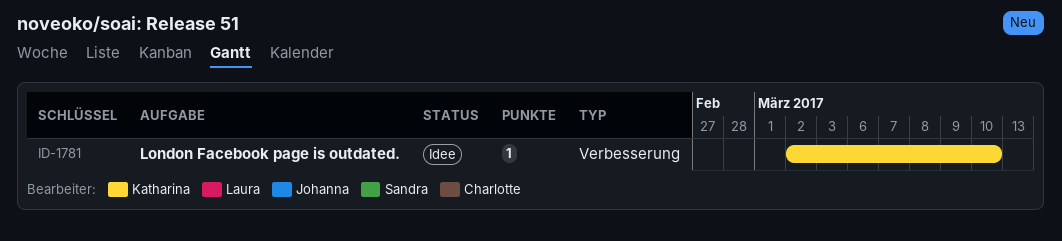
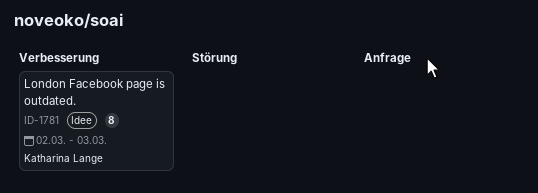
ID-1781, estimate: 1 -> 8
ID-1781, due: Mar 10 -> Mar 3

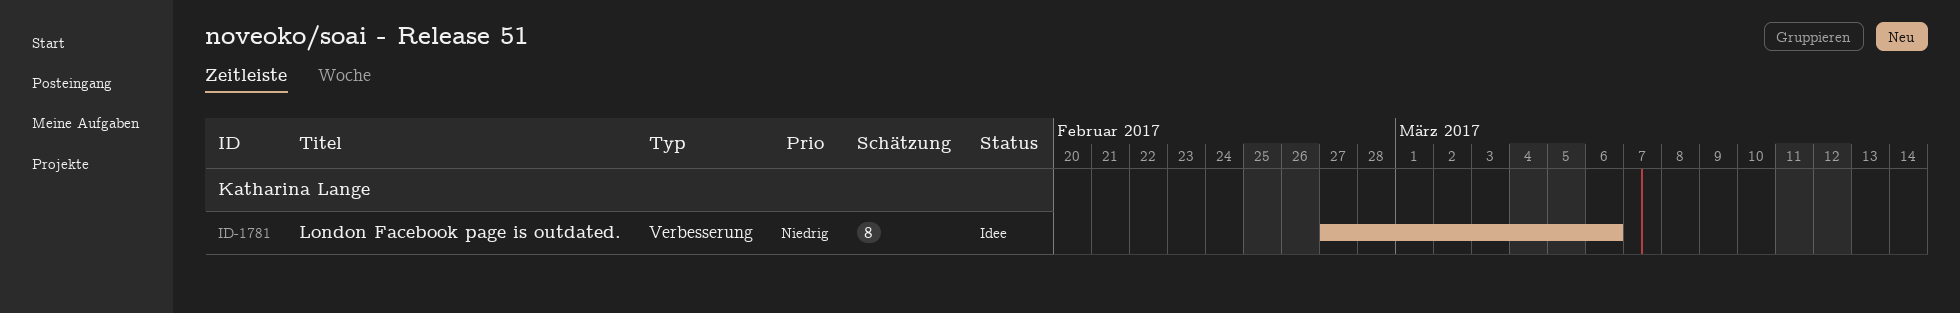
ID-1781, start: Mar 2 -> Feb 27
ID-1781, due: Mar 3 -> Mar 6

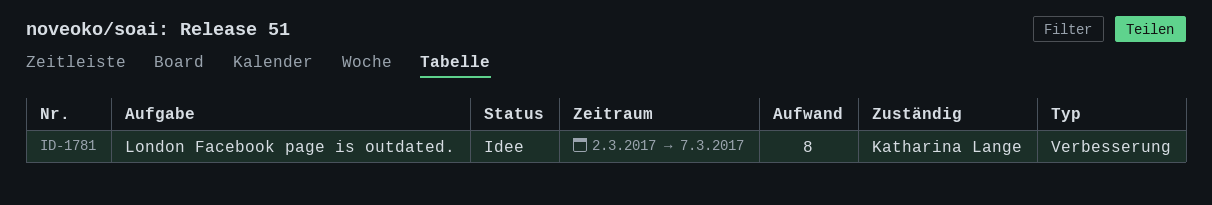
ID-1781, start: Feb 27 -> Mar 2
ID-1781, due: Mar 6 -> Mar 7

